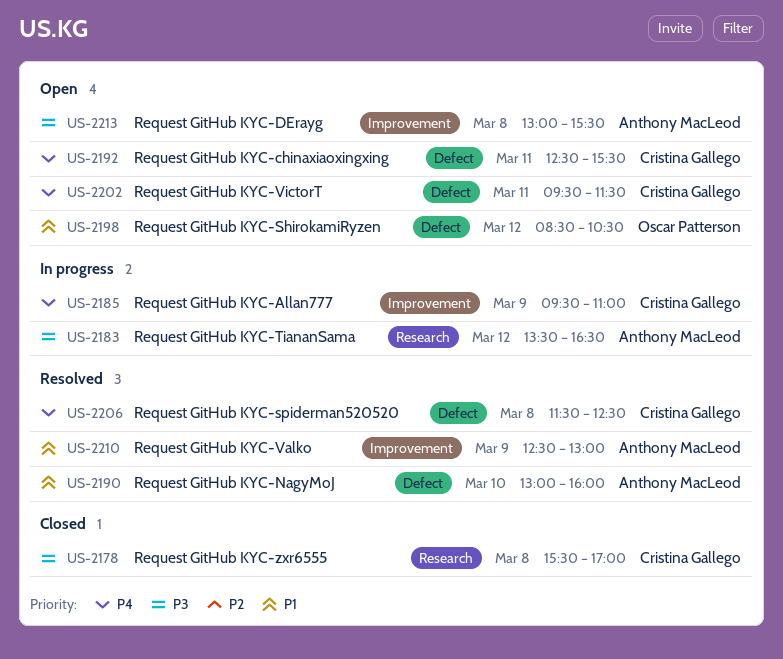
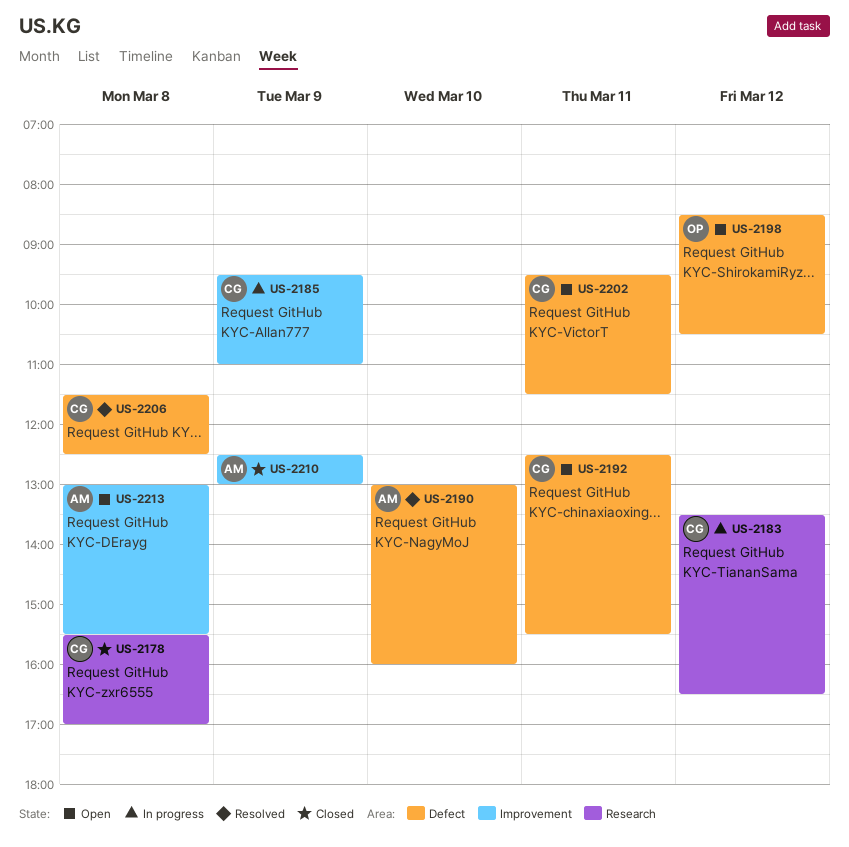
US-2183, owner: Anthony MacLeod -> Cristina Gallego
US-2210, status: Resolved -> Closed

